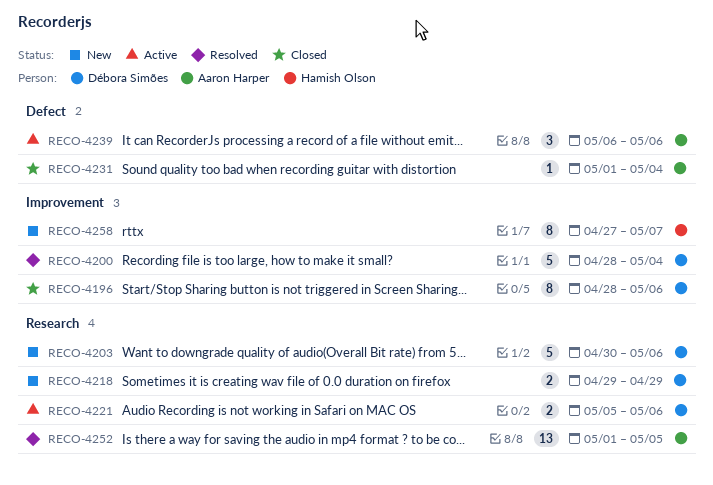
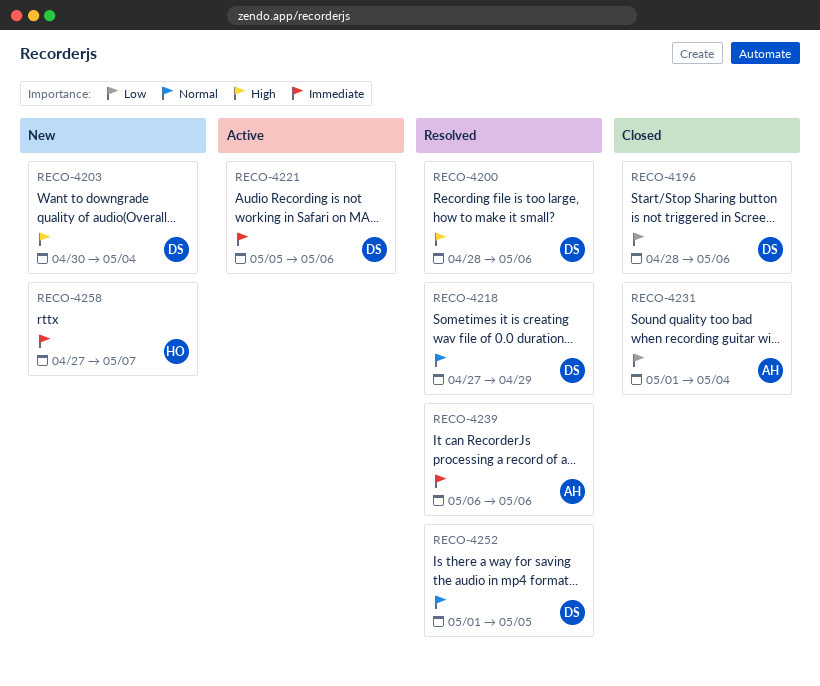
RECO-4200, due: May 4 -> May 6
RECO-4203, due: May 6 -> May 4
RECO-4218, status: New -> Resolved
RECO-4218, start: Apr 29 -> Apr 27
RECO-4239, status: Active -> Resolved
RECO-4252, owner: Aaron Harper -> Débora Simões

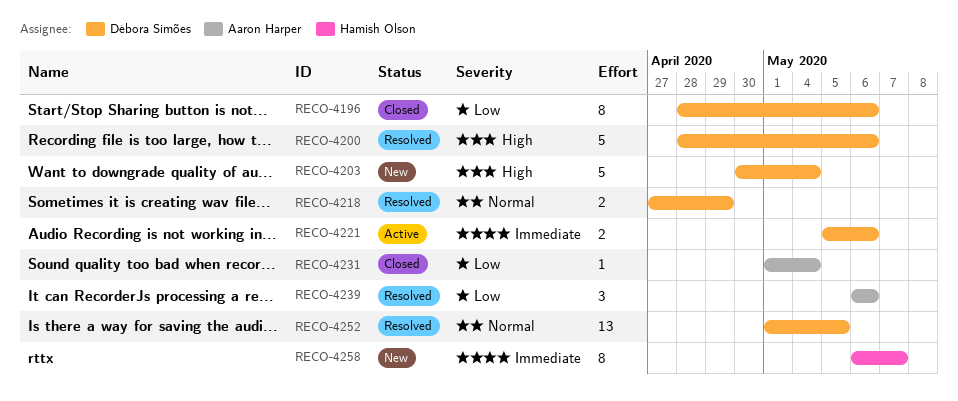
RECO-4239, priority: Immediate -> Low
RECO-4258, start: Apr 27 -> May 6

